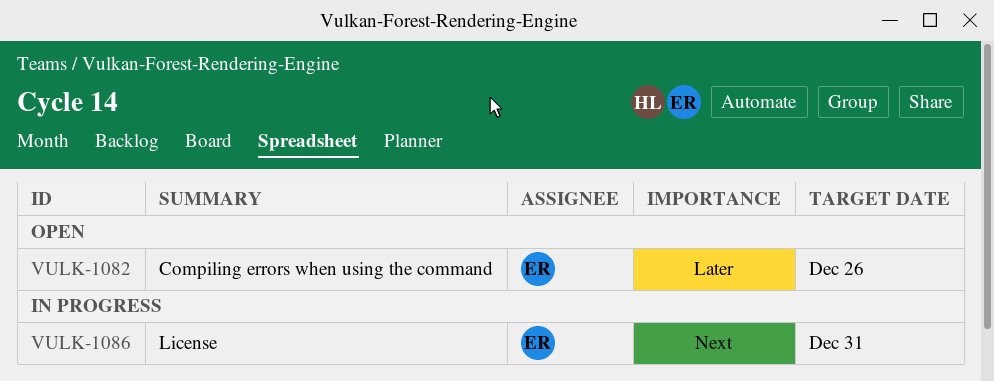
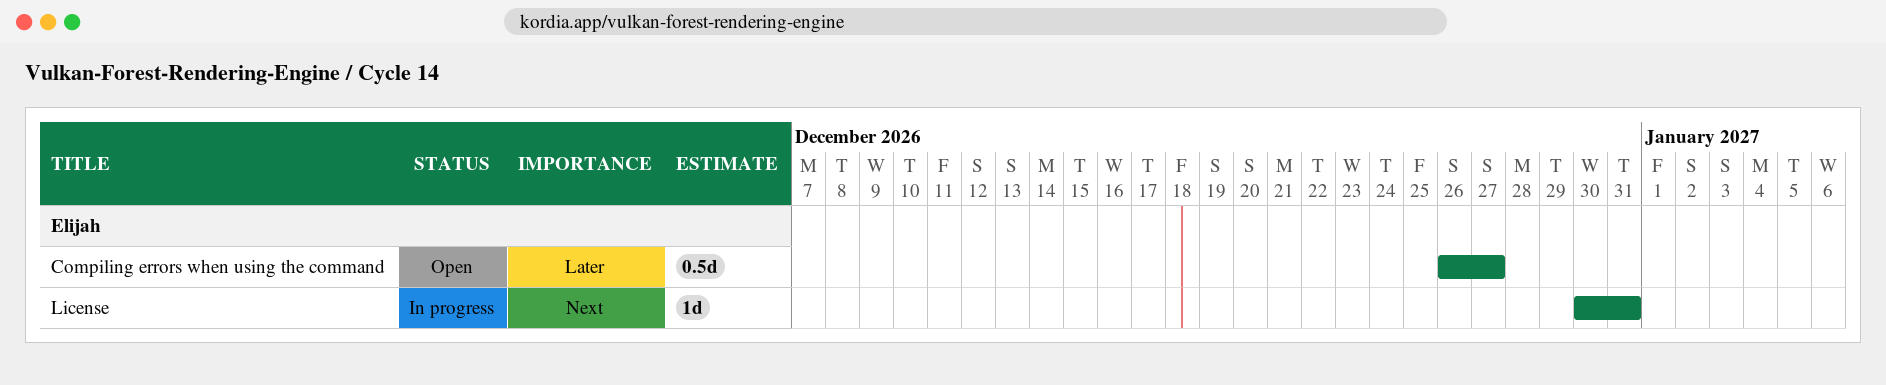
Compiling errors when using the command, due: Dec 26 -> Dec 27

